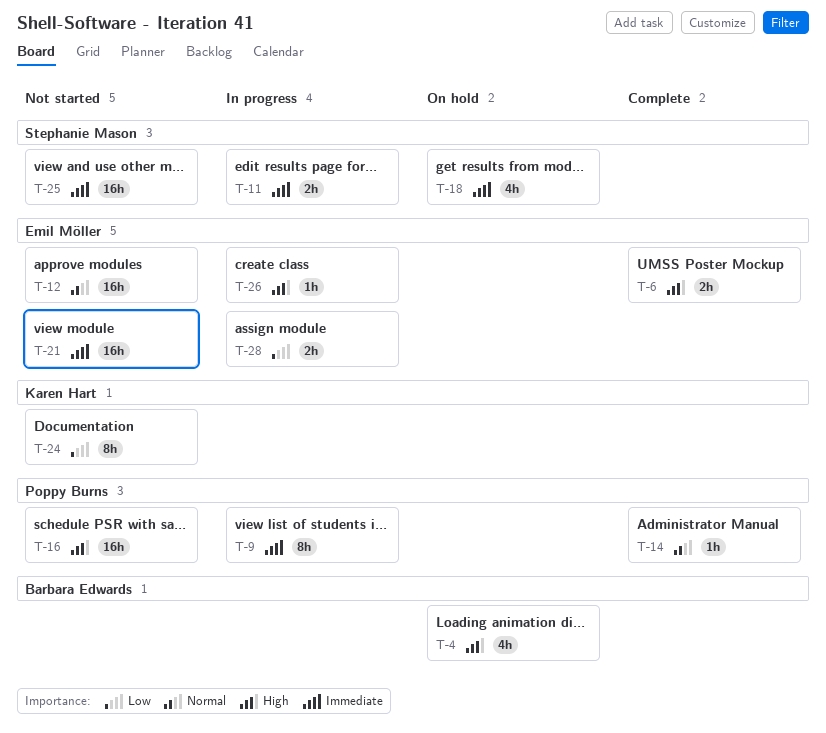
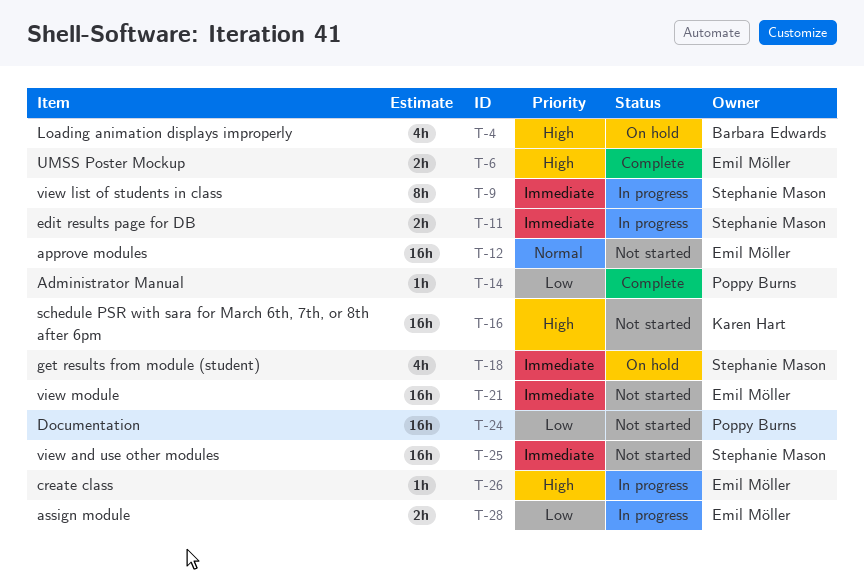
T-9, owner: Poppy Burns -> Stephanie Mason
T-14, priority: Normal -> Low
T-16, owner: Poppy Burns -> Karen Hart
T-24, owner: Karen Hart -> Poppy Burns
T-24, estimate: 8h -> 16h

